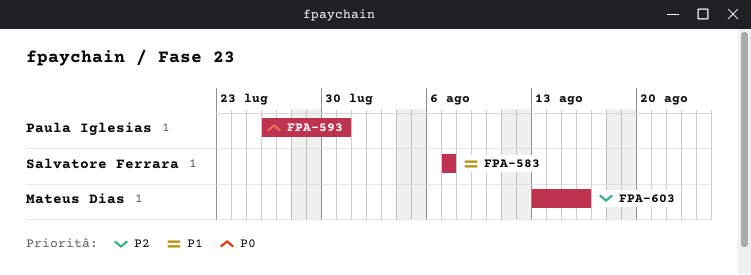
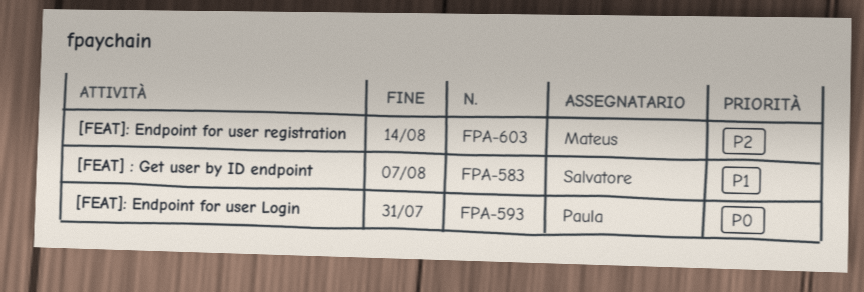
FPA-603, due: Aug 16 -> Aug 14

